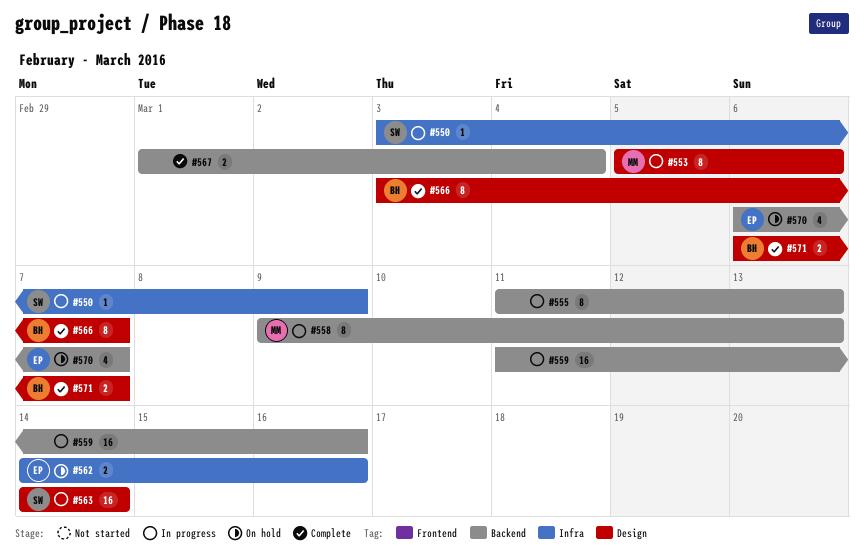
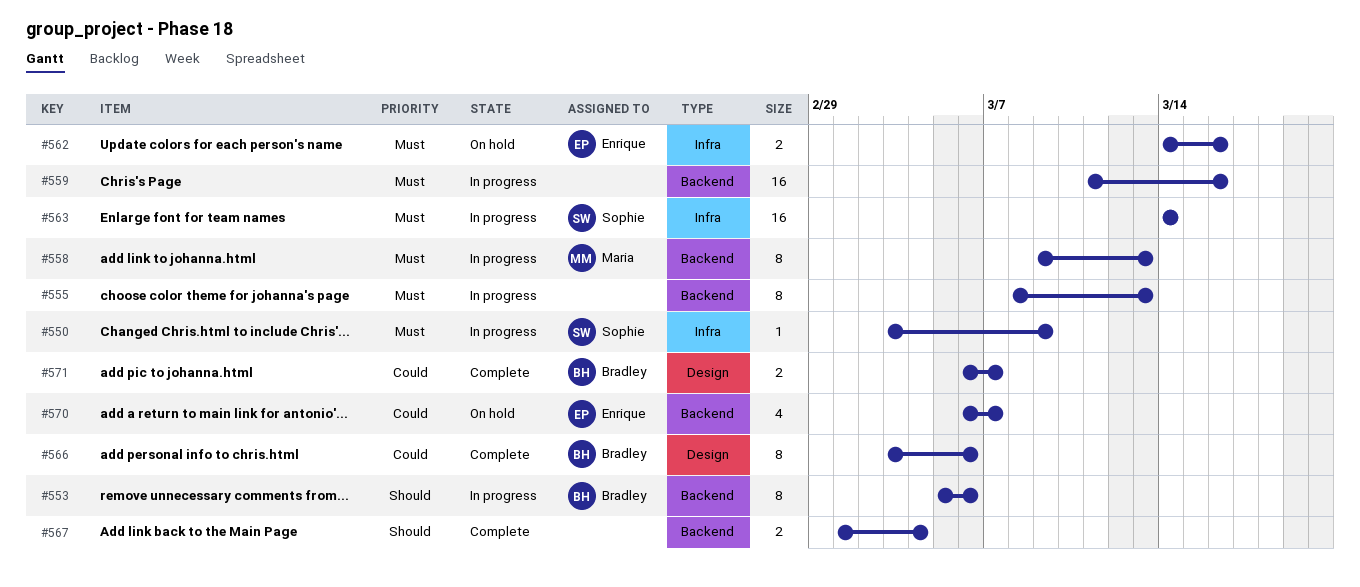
#553, owner: Maria -> Bradley
#553, label: Design -> Backend
#555, start: Mar 11 -> Mar 8
#563, label: Design -> Infra
#566, due: Mar 7 -> Mar 6

